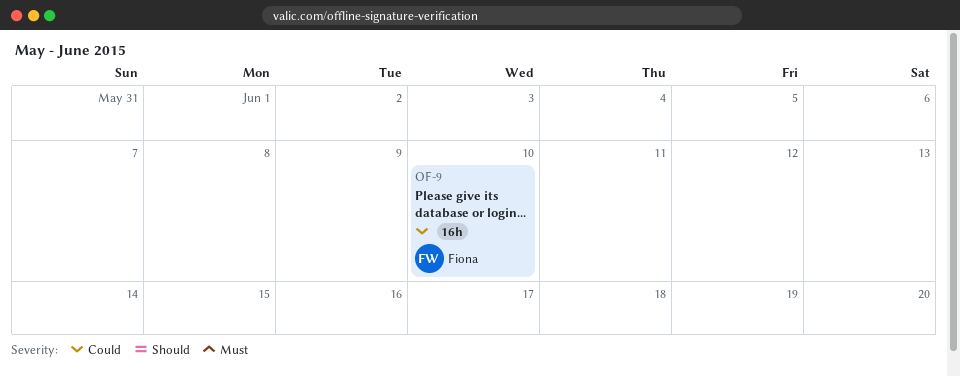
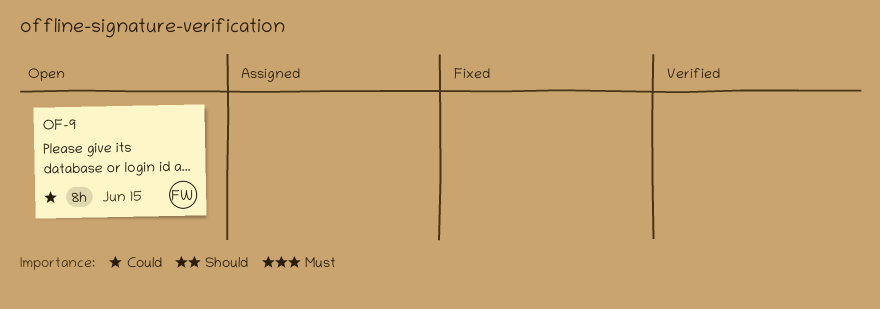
OF-9, estimate: 16h -> 8h
OF-9, due: Jun 10 -> Jun 15

